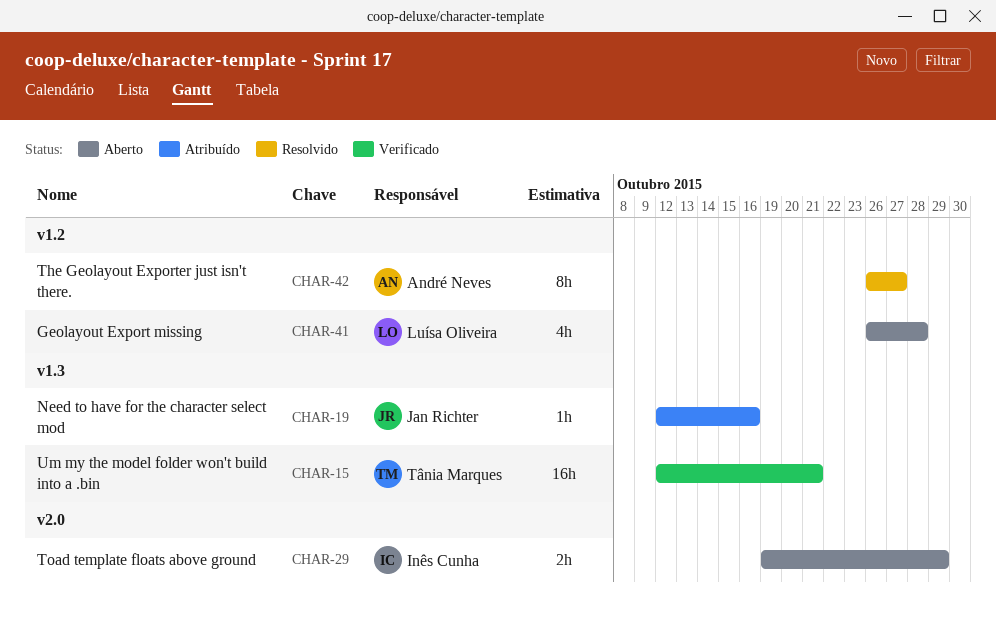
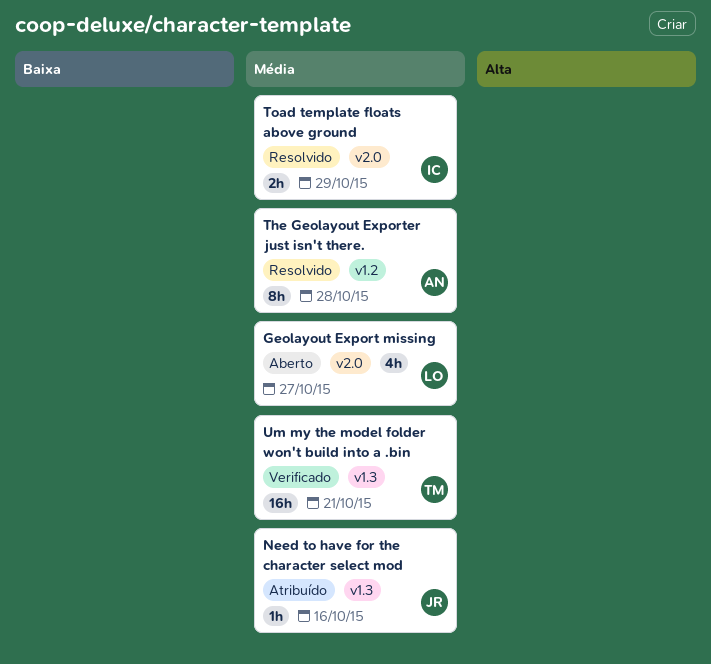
Geolayout Export missing, label: v1.2 -> v2.0
Geolayout Export missing, due: Oct 28 -> Oct 27
The Geolayout Exporter just isn't there., due: Oct 27 -> Oct 28
Toad template floats above ground, status: Aberto -> Resolvido

